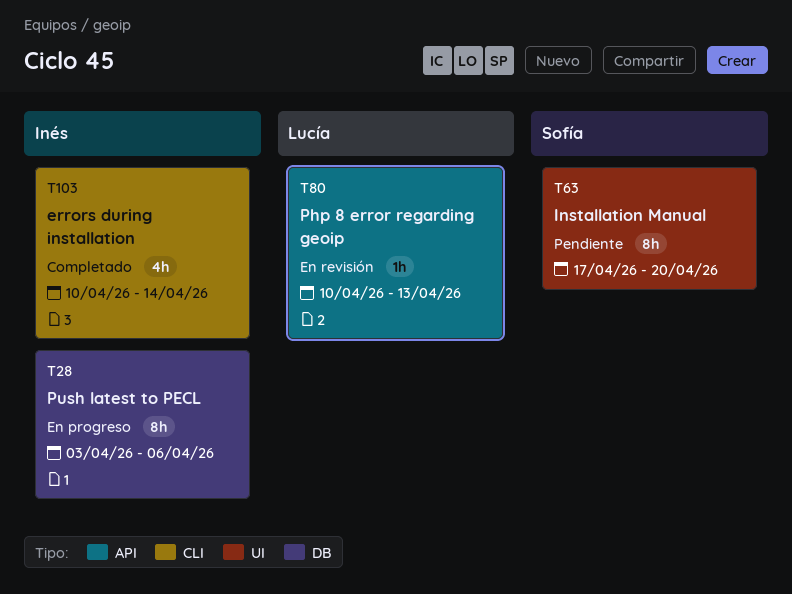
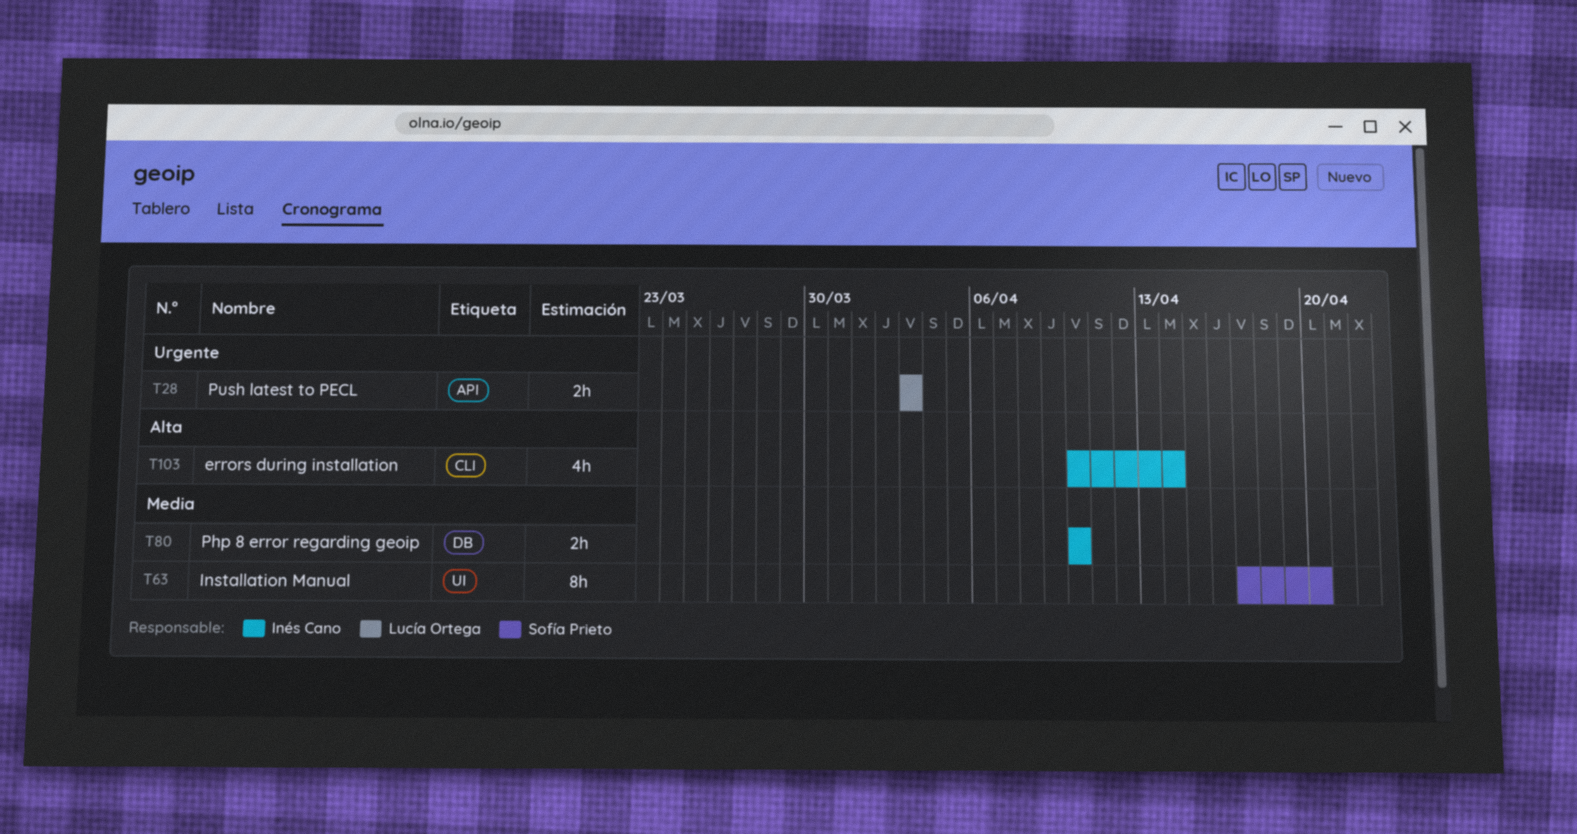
T28, owner: Inés Cano -> Lucía Ortega
T28, label: DB -> API
T28, estimate: 8h -> 2h
T28, due: Apr 6 -> Apr 3
T80, owner: Lucía Ortega -> Inés Cano
T80, label: API -> DB
T80, estimate: 1h -> 2h
T80, due: Apr 13 -> Apr 10

